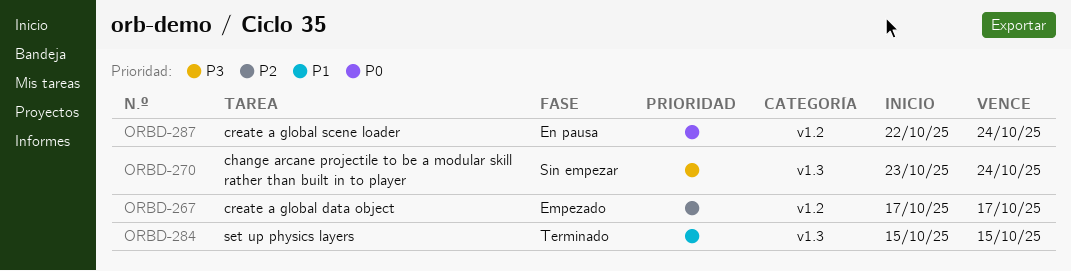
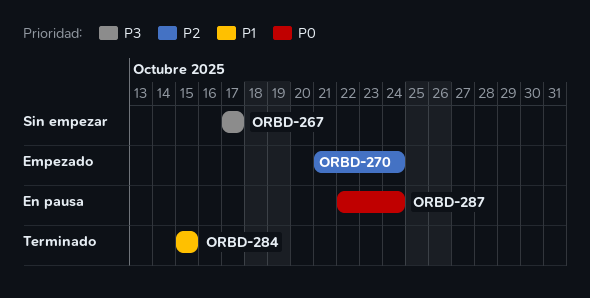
ORBD-267, status: Empezado -> Sin empezar
ORBD-267, priority: P2 -> P3
ORBD-270, status: Sin empezar -> Empezado
ORBD-270, priority: P3 -> P2
ORBD-270, start: Oct 23 -> Oct 21

